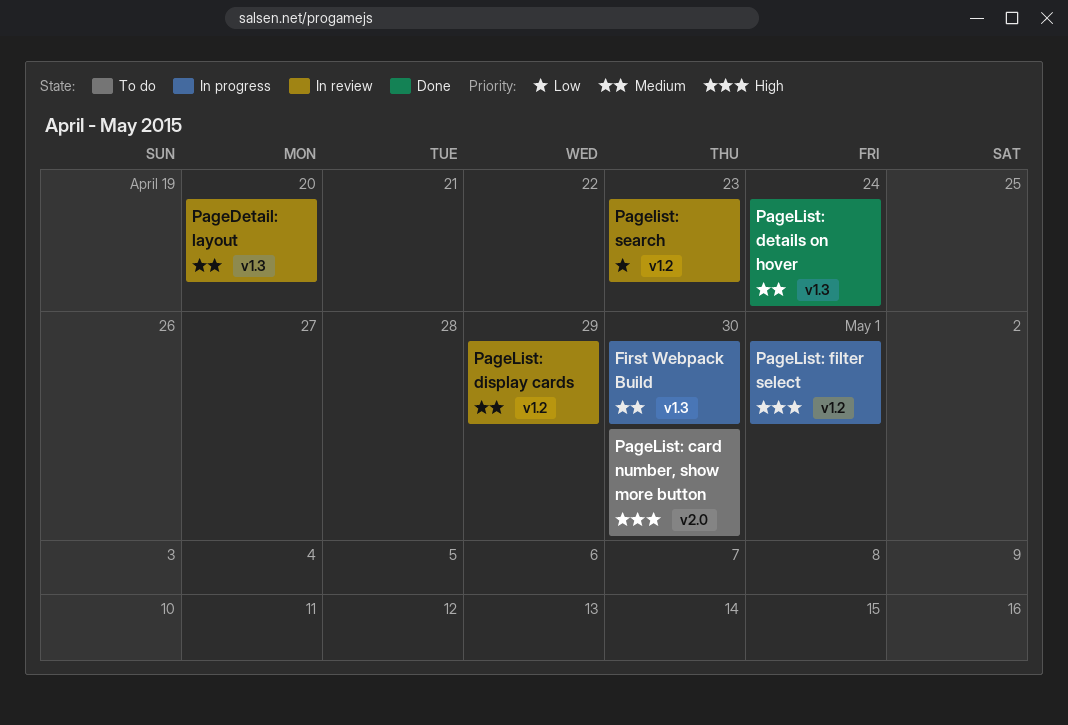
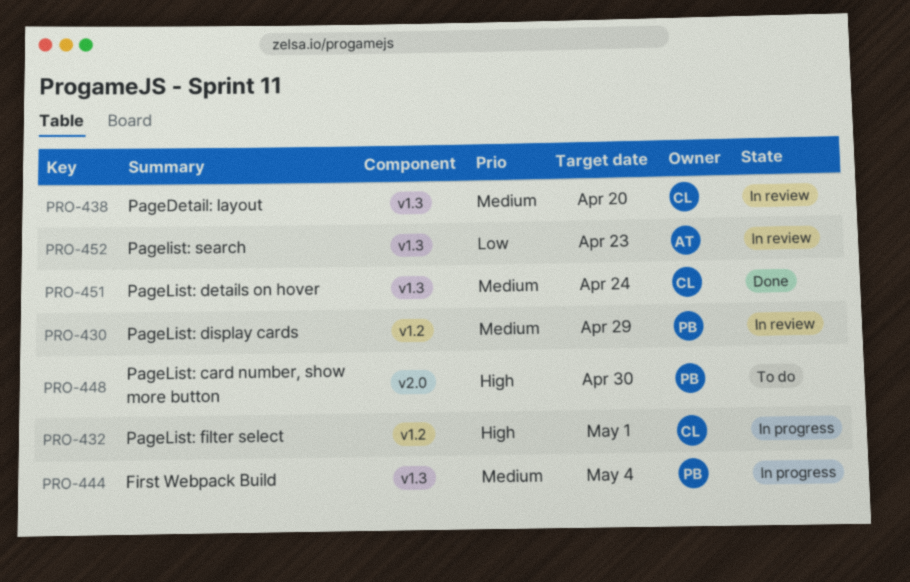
First Webpack Build, due: Apr 30 -> May 4
Pagelist: search, label: v1.2 -> v1.3

